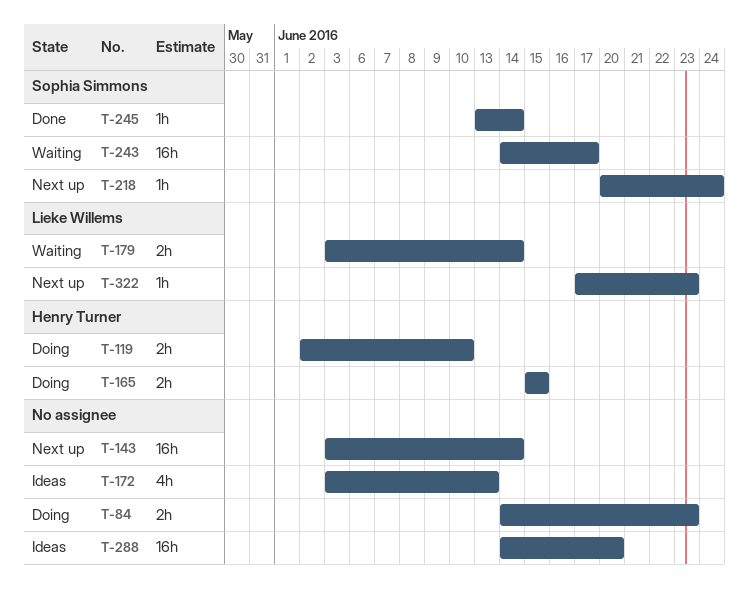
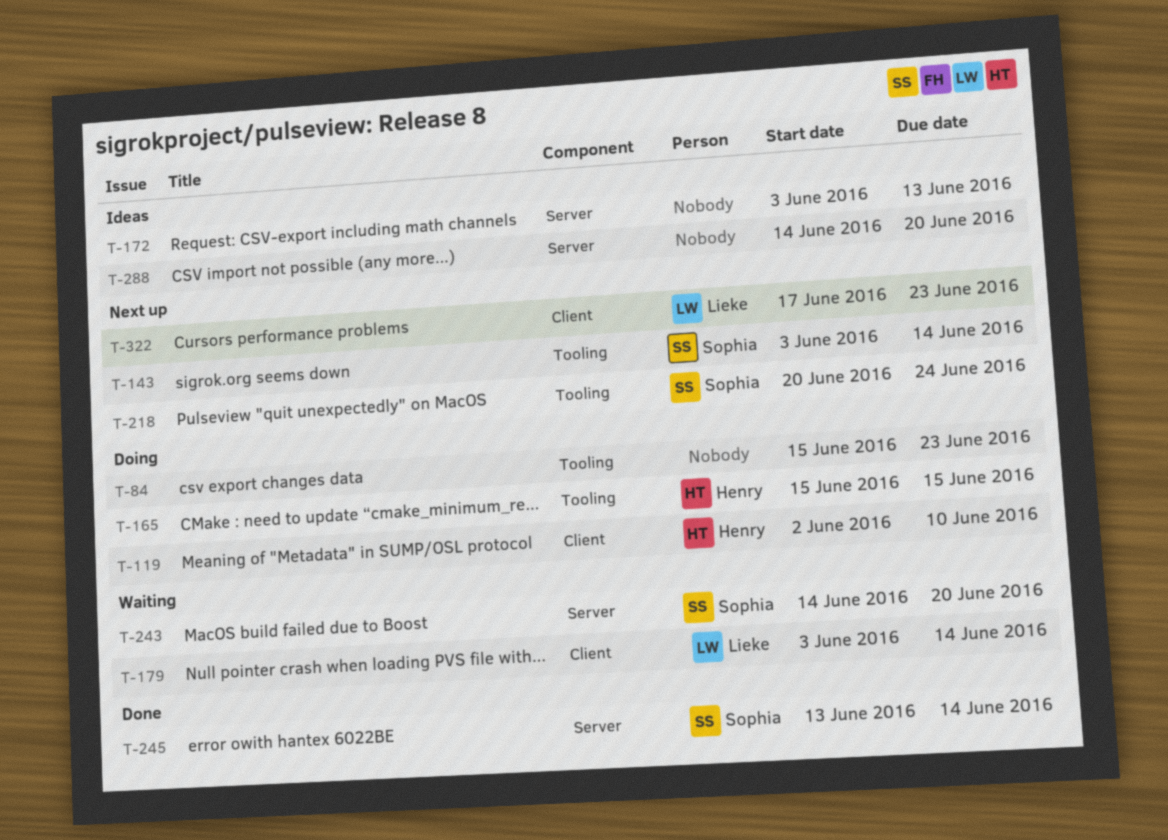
T-84, start: Jun 14 -> Jun 15
T-143, owner: none -> Sophia Simmons
T-243, due: Jun 17 -> Jun 20

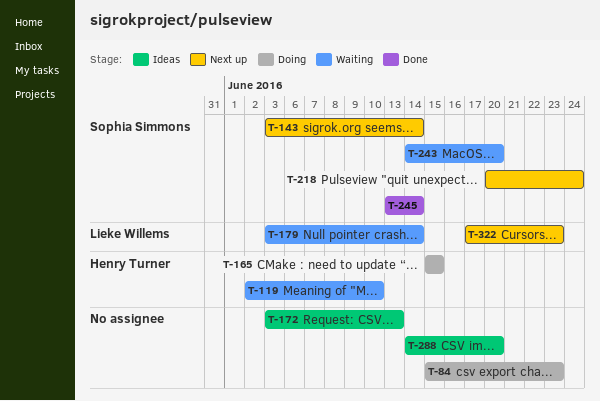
T-119, status: Doing -> Waiting

